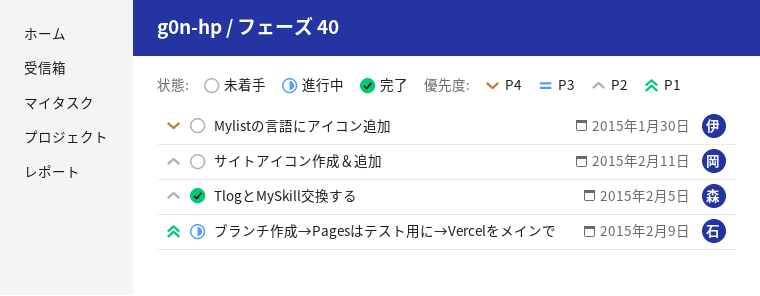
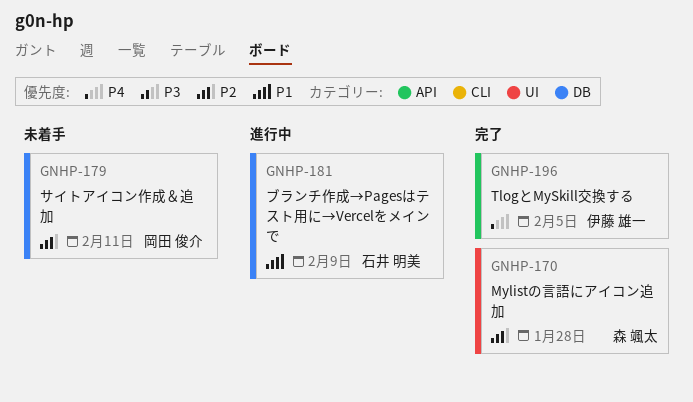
Mylistの言語にアイコン追加, status: 未着手 -> 完了
Mylistの言語にアイコン追加, owner: 伊藤 雄一 -> 森 颯太
Mylistの言語にアイコン追加, priority: P4 -> P2
Mylistの言語にアイコン追加, due: Jan 30 -> Jan 28
TlogとMySkill交換する, owner: 森 颯太 -> 伊藤 雄一
TlogとMySkill交換する, priority: P2 -> P4

